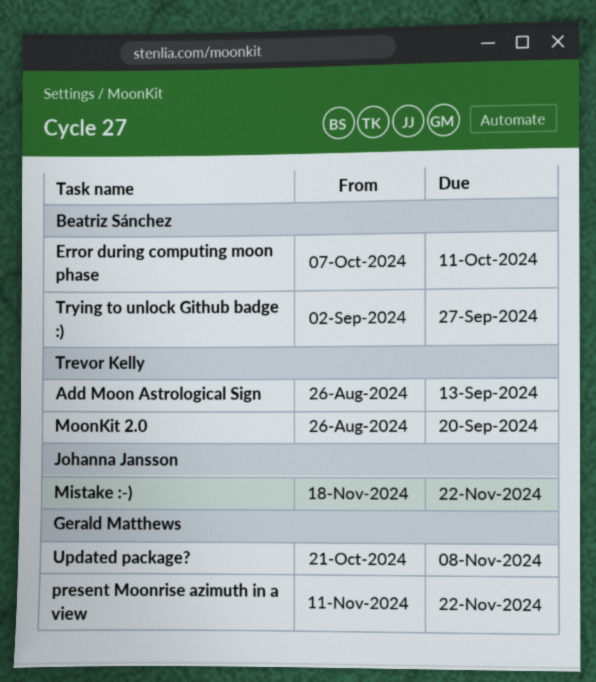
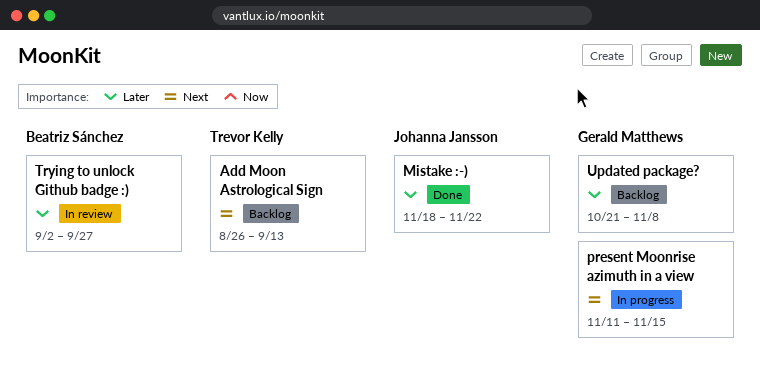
Error during computing moon phase: present -> none
MoonKit 2.0: present -> none
present Moonrise azimuth in a view, due: Nov 22 -> Nov 15

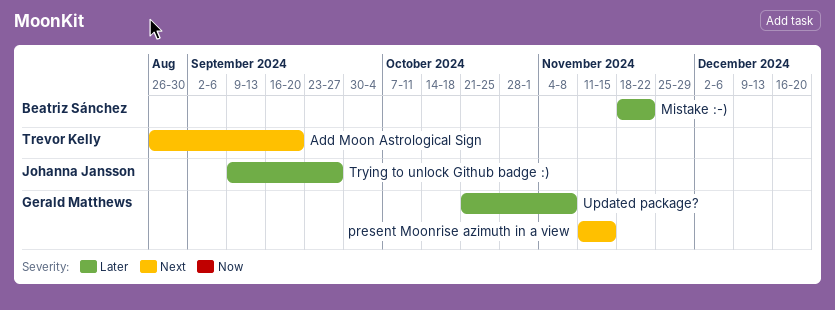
Add Moon Astrological Sign, due: Sep 13 -> Sep 20
Mistake :-), owner: Johanna Jansson -> Beatriz Sánchez
Trying to unlock Github badge :), owner: Beatriz Sánchez -> Johanna Jansson
Trying to unlock Github badge :), start: Sep 2 -> Sep 9

